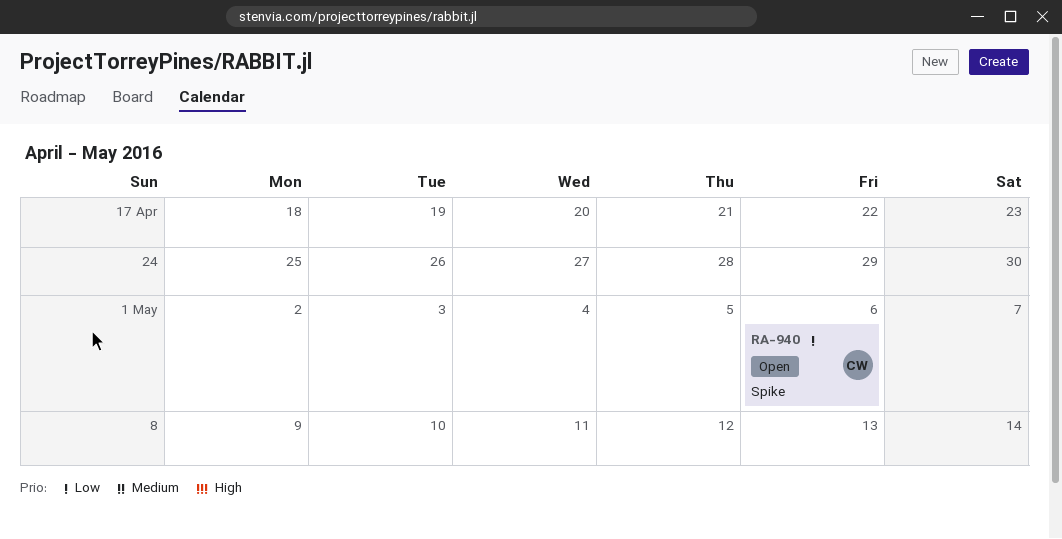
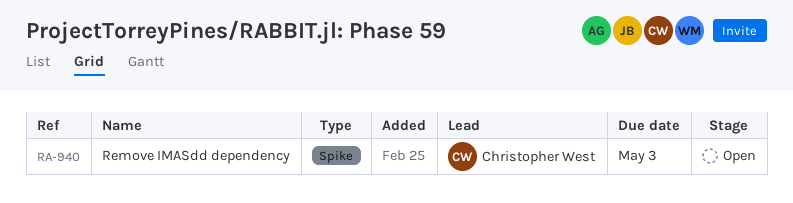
RA-940, due: May 6 -> May 3

